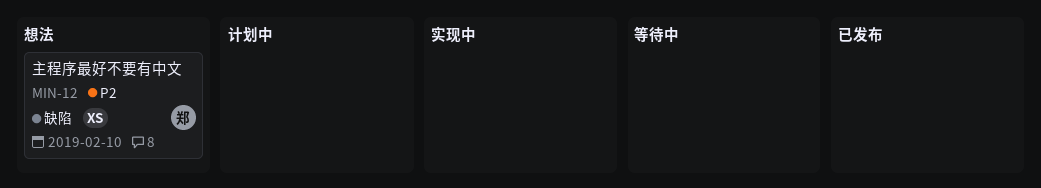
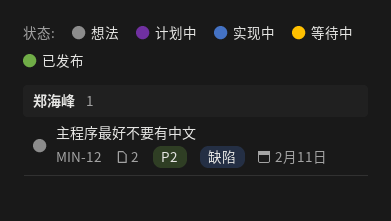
MIN-12, due: Feb 10 -> Feb 11

